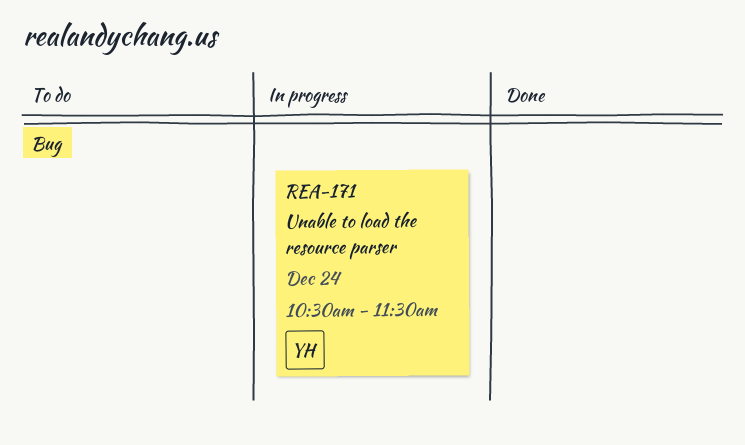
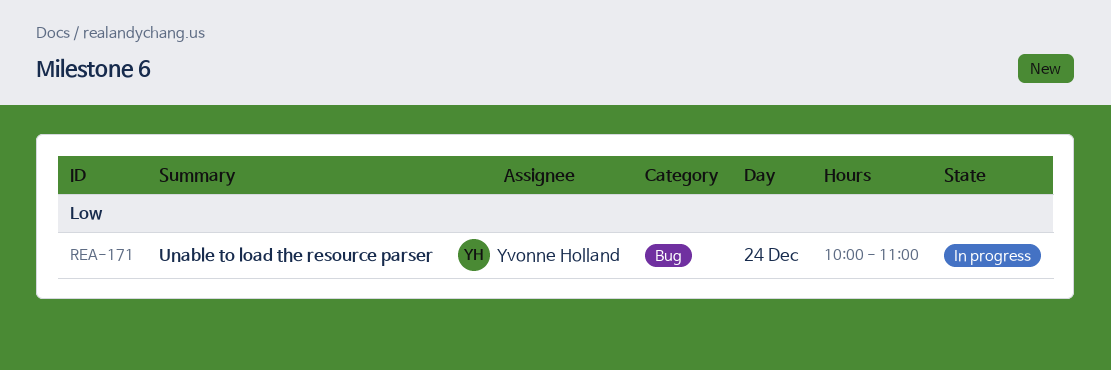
REA-171, begins: 10:30 -> 10:00
REA-171, ends: 11:30 -> 11:00

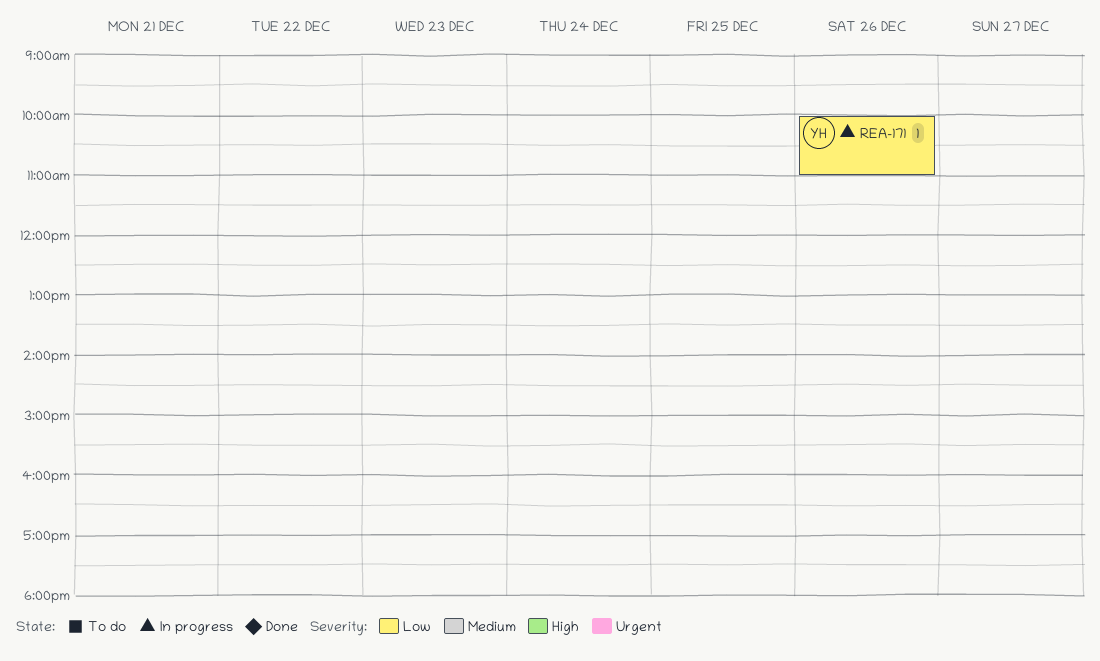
REA-171, day: Dec 24 -> Dec 26

